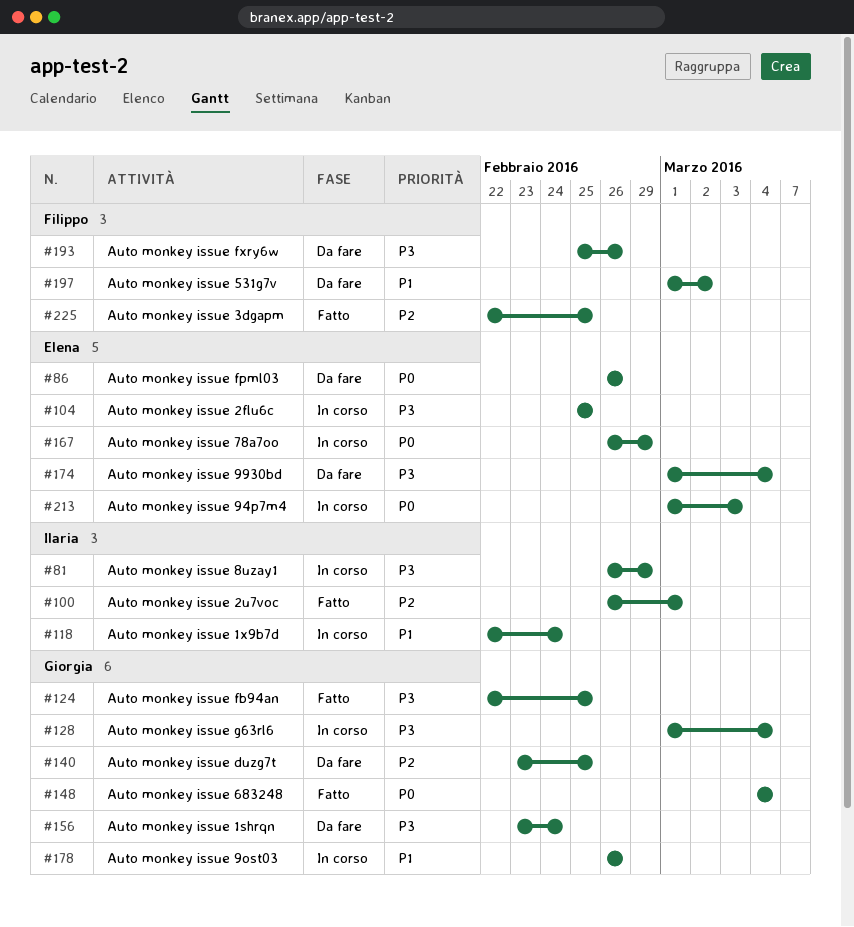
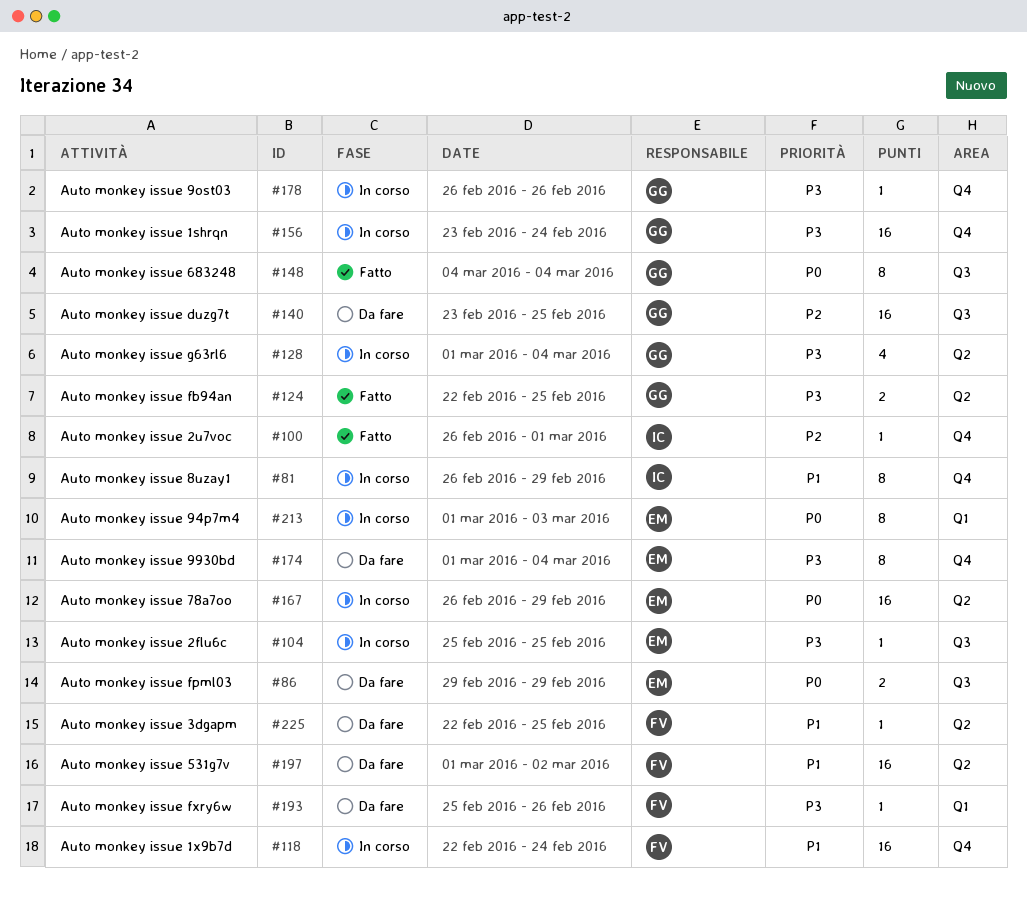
#81, priority: P3 -> P1
#86, start: Feb 26 -> Feb 29
#86, due: Feb 26 -> Feb 29
#118, owner: Ilaria -> Filippo
#156, status: Da fare -> In corso
#178, priority: P1 -> P3
#225, status: Fatto -> Da fare
#225, priority: P2 -> P1

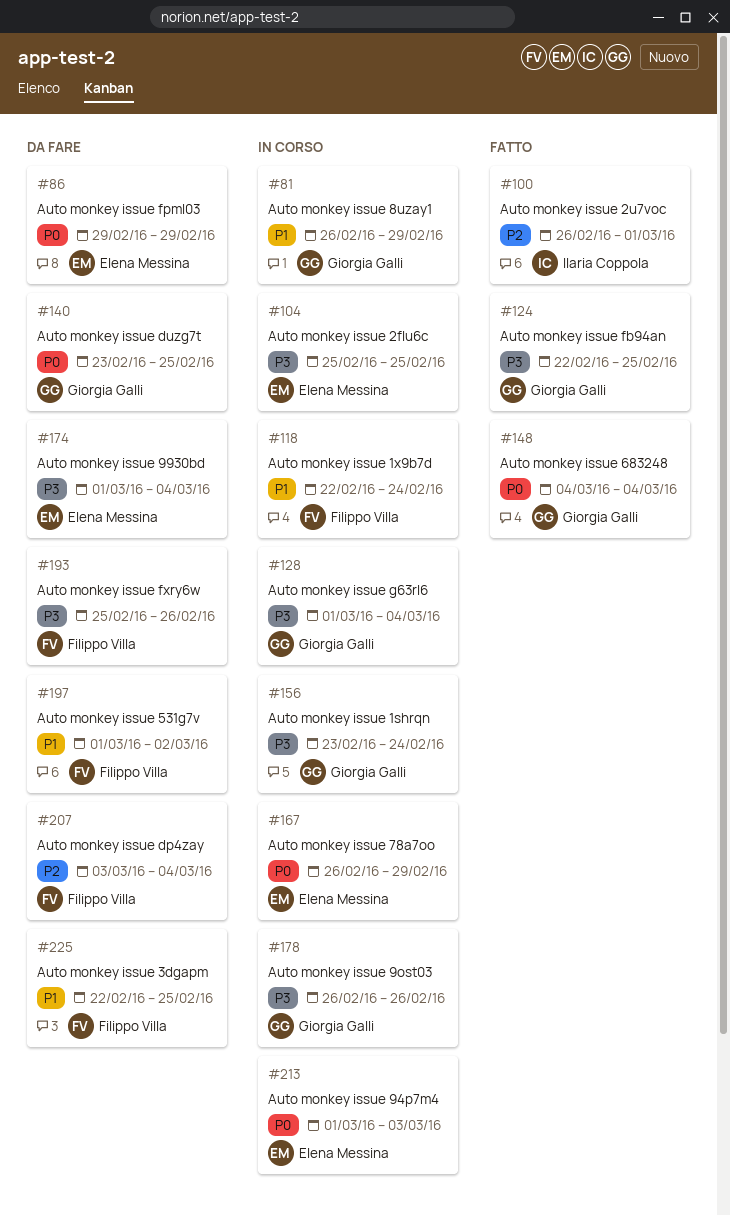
#81, owner: Ilaria Coppola -> Giorgia Galli
#140, priority: P2 -> P0
#207: none -> present

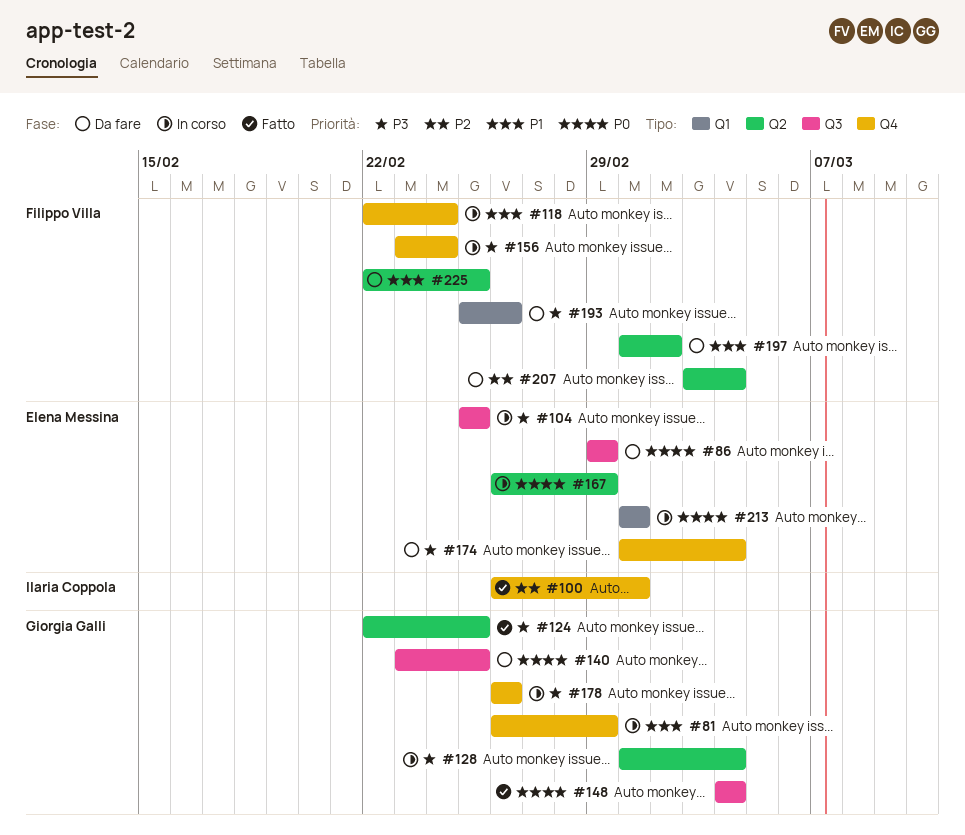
#156, owner: Giorgia Galli -> Filippo Villa
#213, due: Mar 3 -> Mar 1

